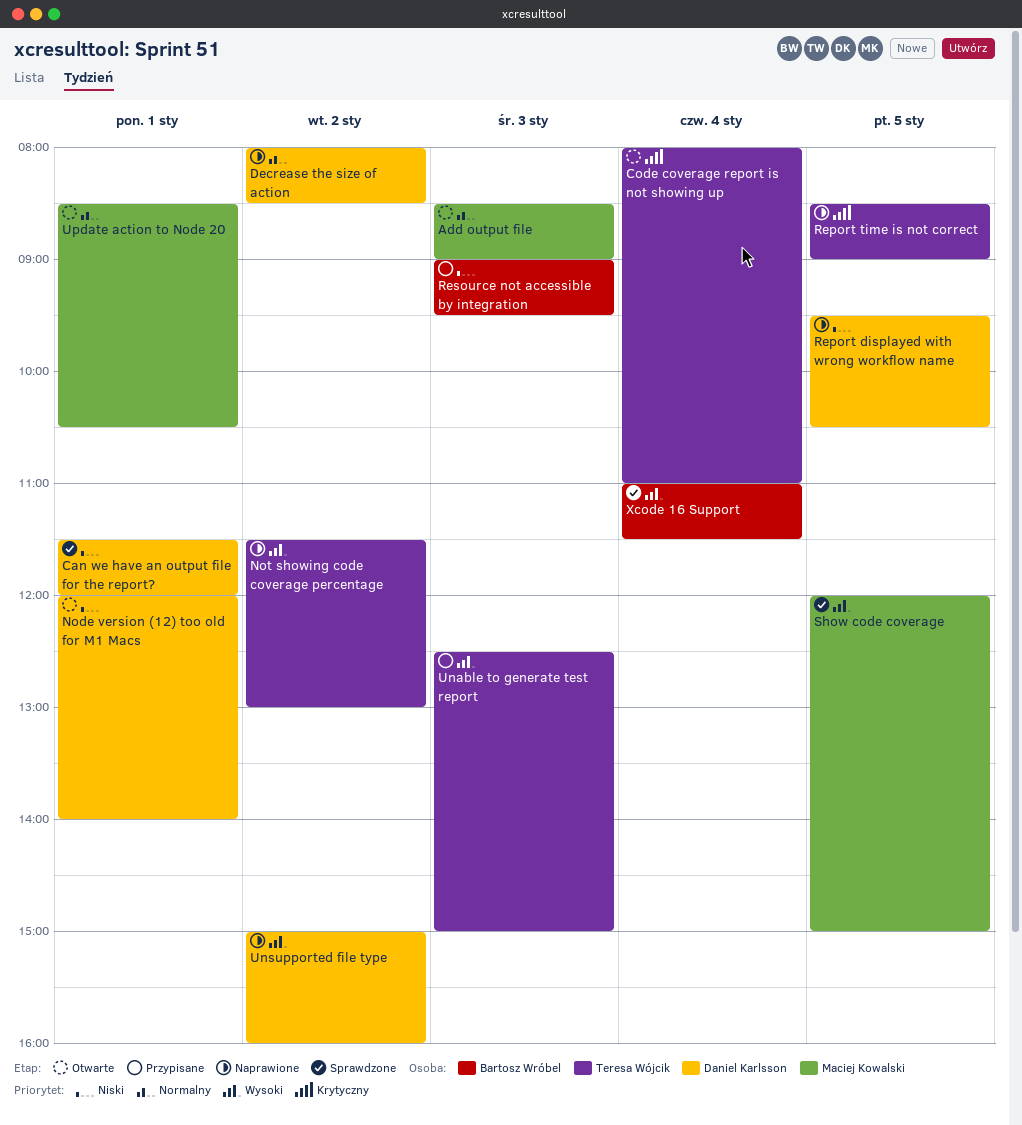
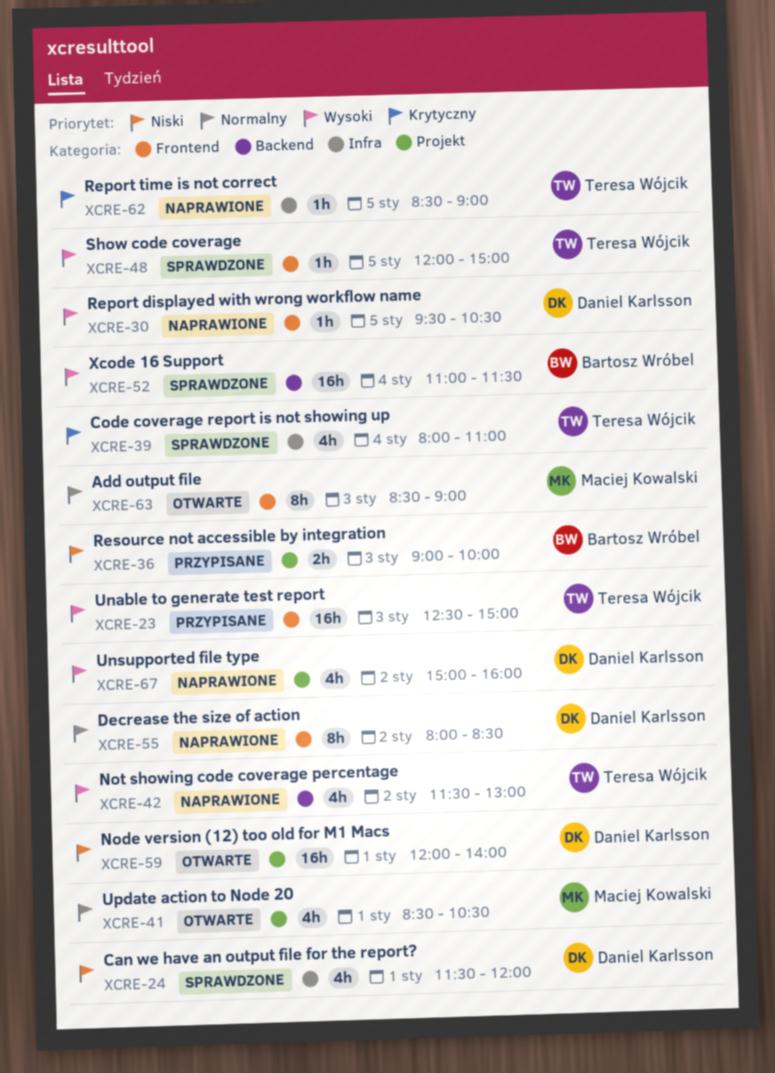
Code coverage report is not showing up, status: Otwarte -> Sprawdzone
Report displayed with wrong workflow name, priority: Niski -> Wysoki
Resource not accessible by integration, ends: 09:30 -> 10:00
Show code coverage, owner: Maciej Kowalski -> Teresa Wójcik

